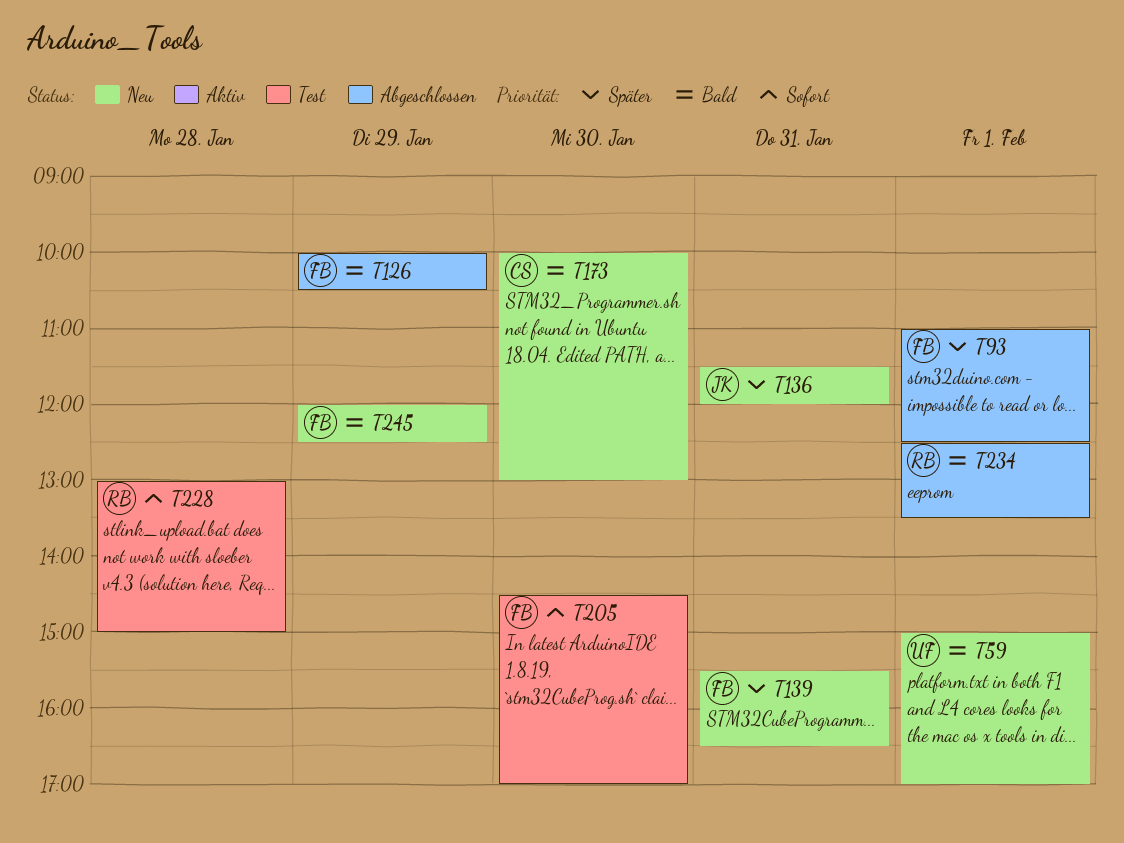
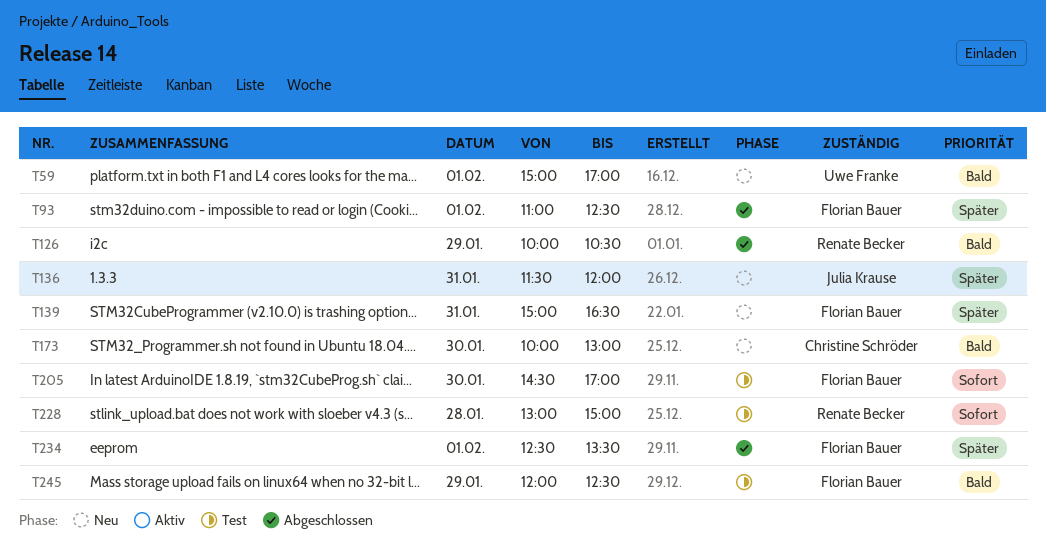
T126, owner: Florian Bauer -> Renate Becker
T139, begins: 15:30 -> 15:00
T234, owner: Renate Becker -> Florian Bauer
T234, priority: Bald -> Später
T245, status: Neu -> Test

